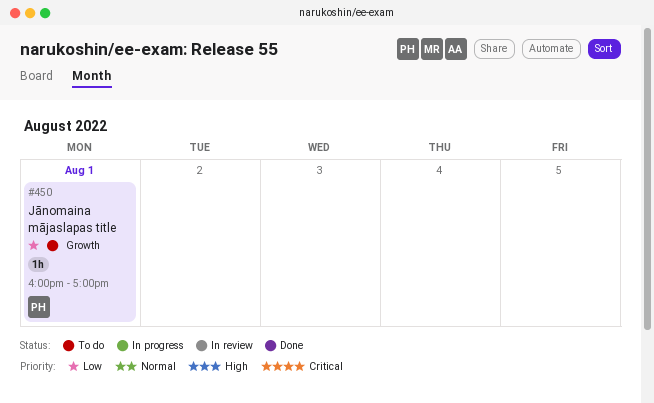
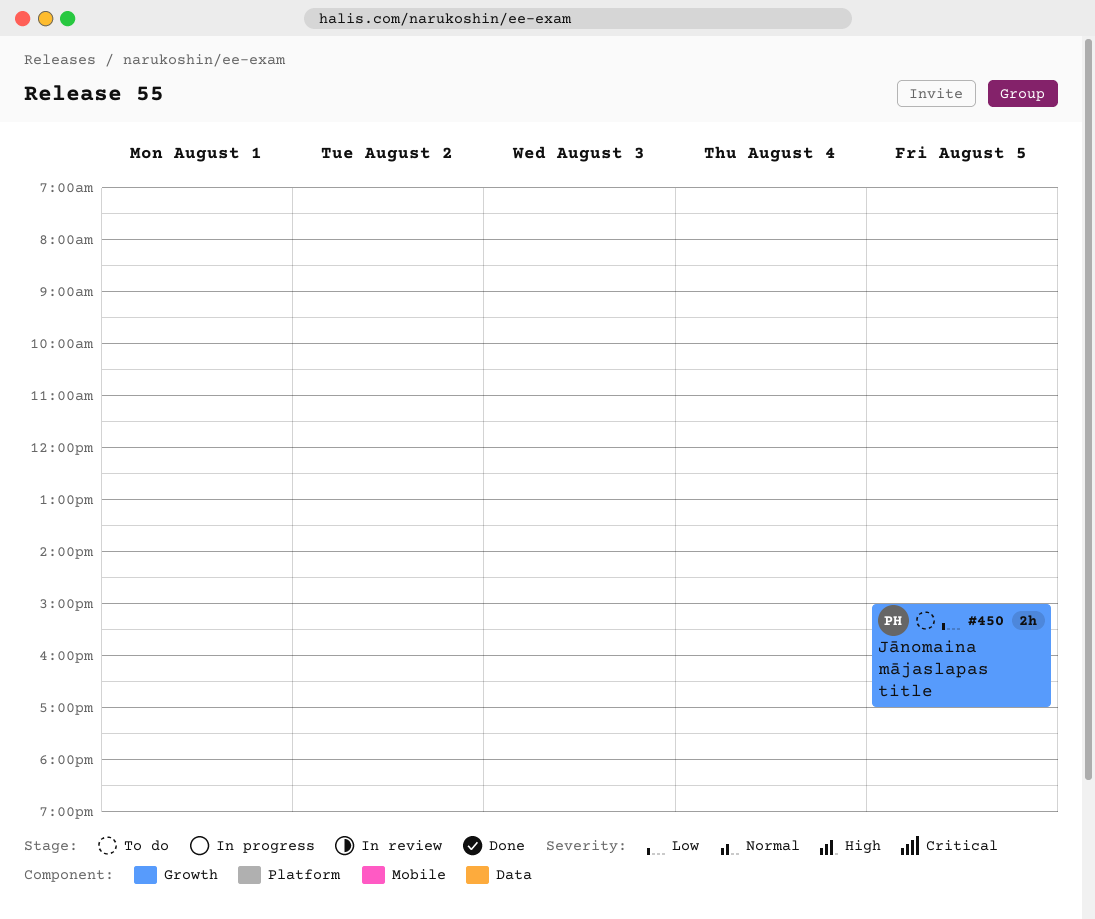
#450, estimate: 1h -> 2h
#450, day: Aug 1 -> Aug 5
#450, begins: 16:00 -> 15:00

